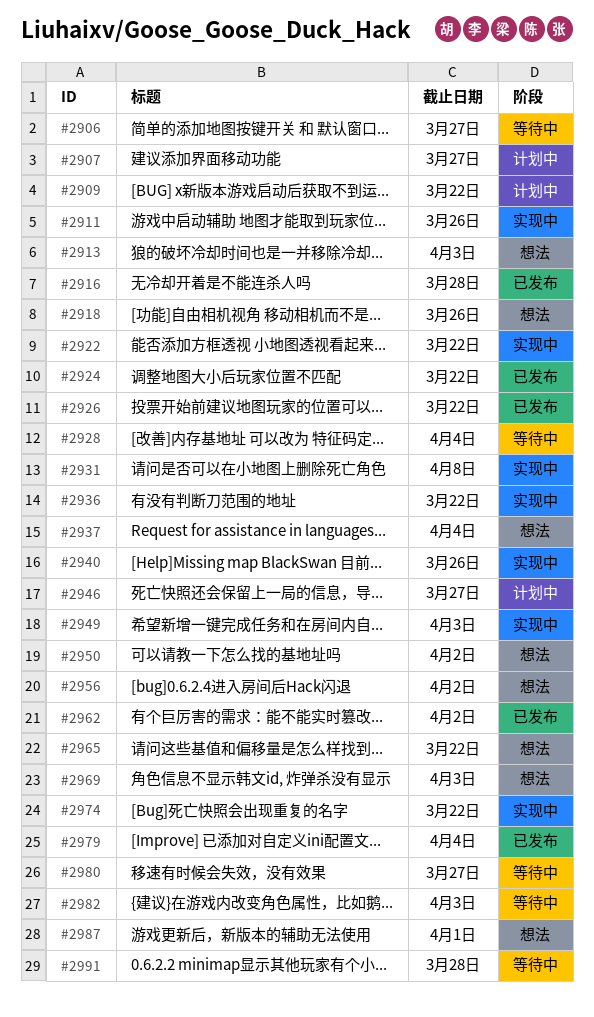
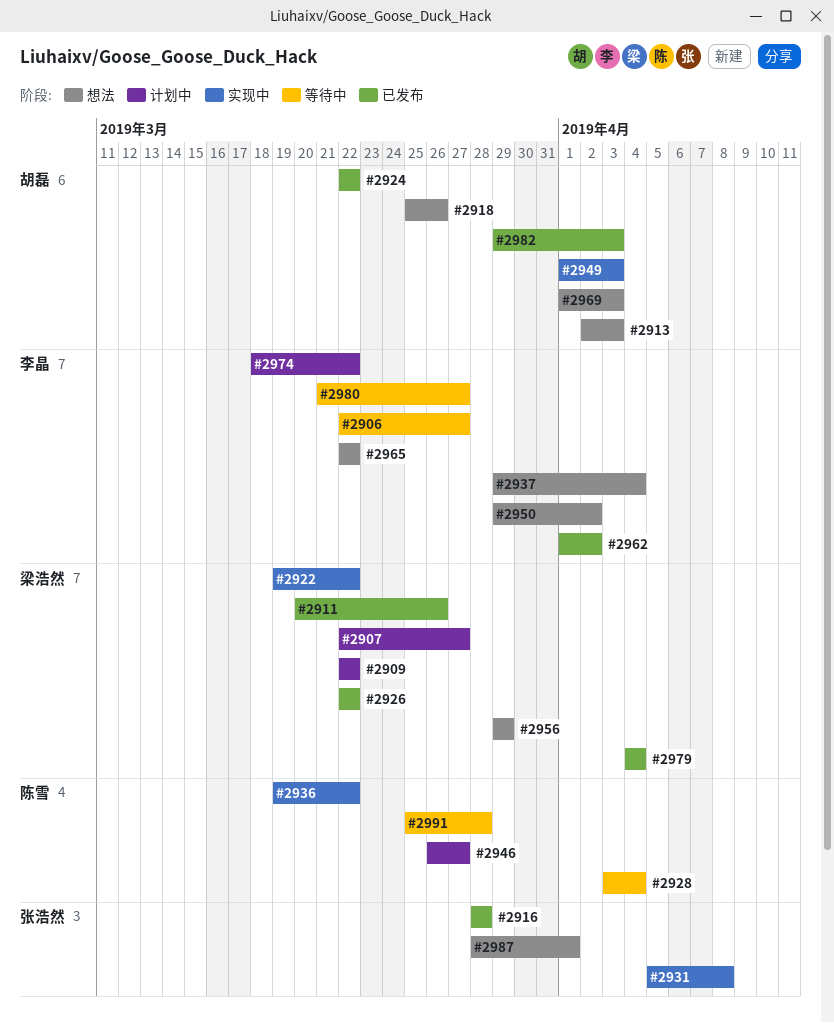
#2911, status: 实现中 -> 已发布
#2940: present -> none
#2956, due: Apr 2 -> Mar 29
#2974, status: 实现中 -> 计划中
#2982, status: 等待中 -> 已发布

